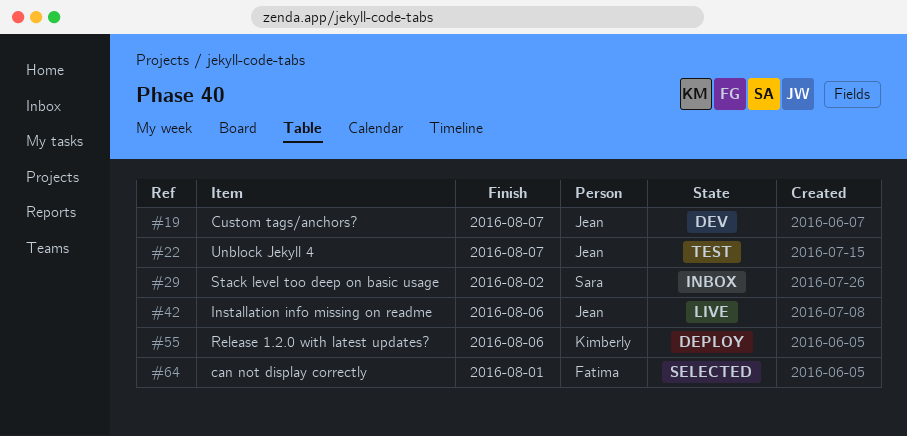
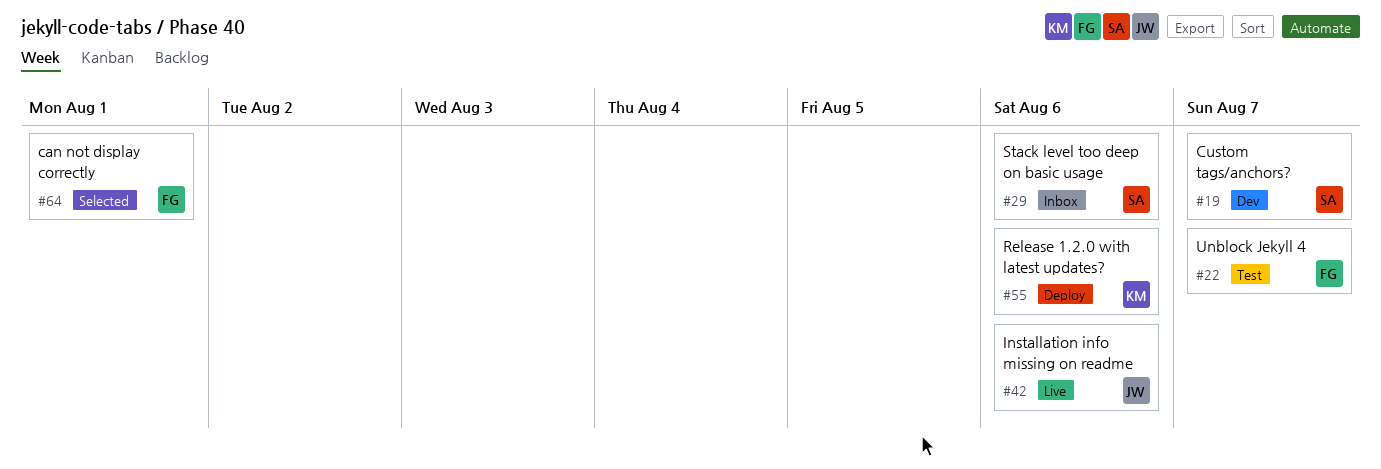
#19, owner: Jean -> Sara
#22, owner: Jean -> Fatima
#29, due: Aug 2 -> Aug 6

